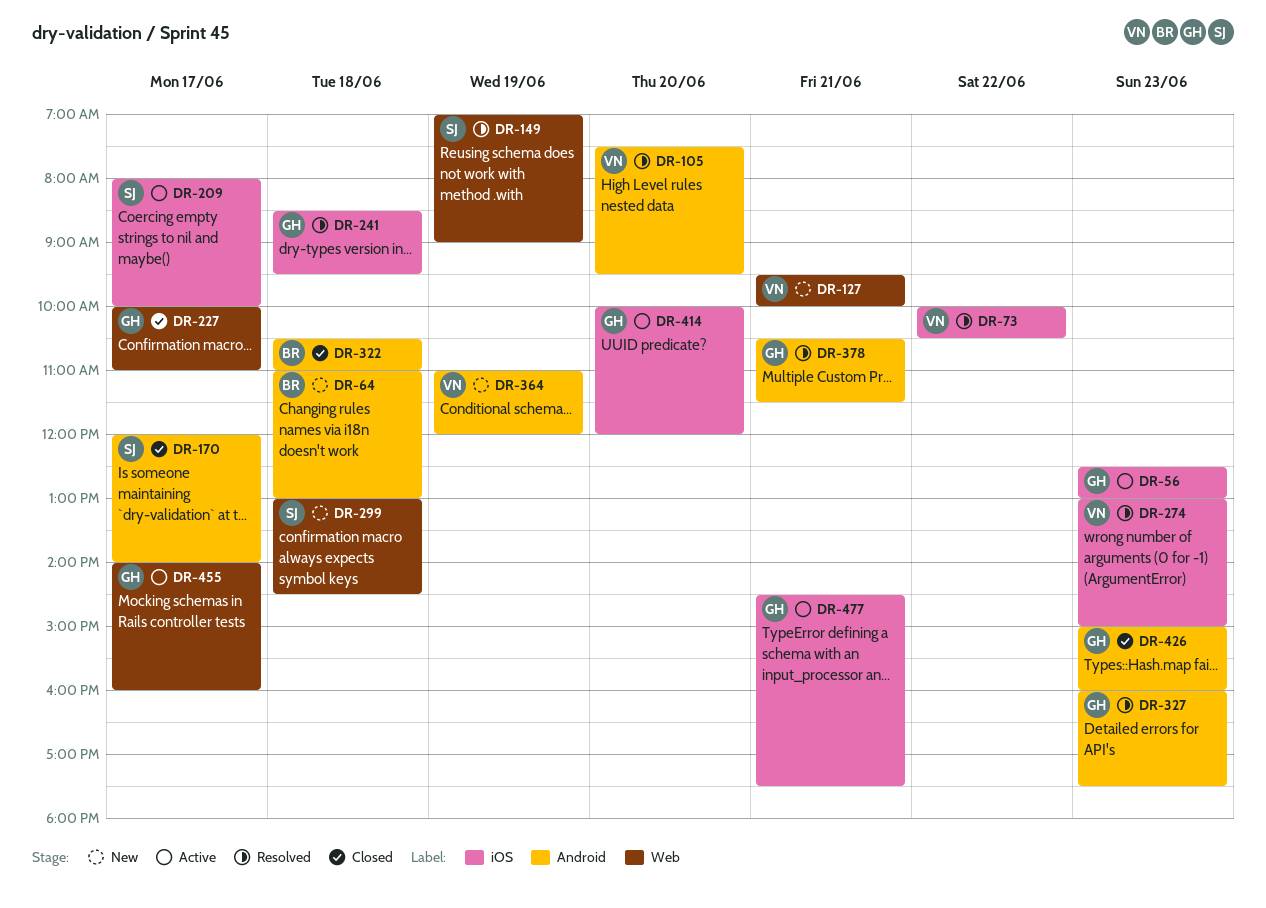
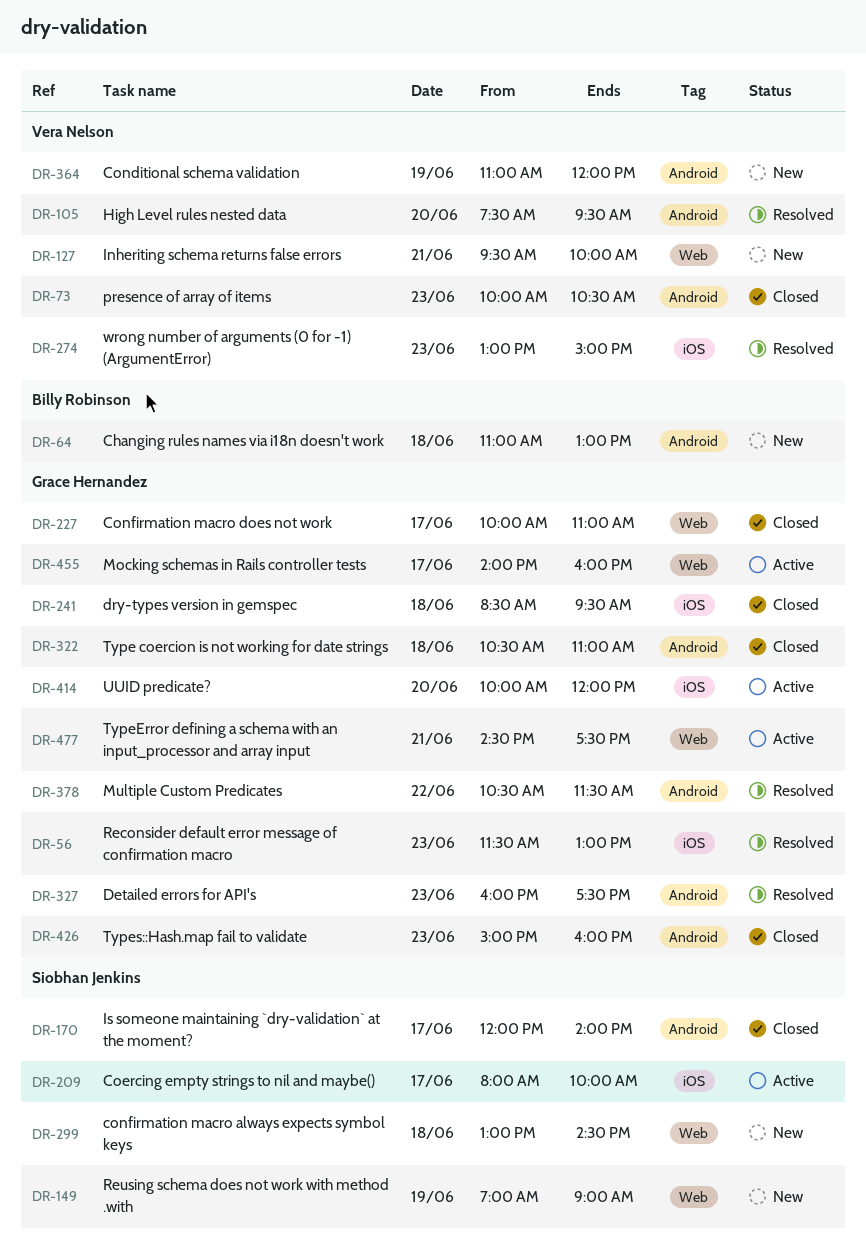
DR-56, status: Active -> Resolved
DR-56, begins: 12:30 -> 11:30
DR-73, status: Resolved -> Closed
DR-73, label: iOS -> Android
DR-73, day: Jun 22 -> Jun 23
DR-149, status: Resolved -> New
DR-241, status: Resolved -> Closed
DR-322, owner: Billy Robinson -> Grace Hernandez
DR-378, day: Jun 21 -> Jun 22
DR-477, label: iOS -> Web

